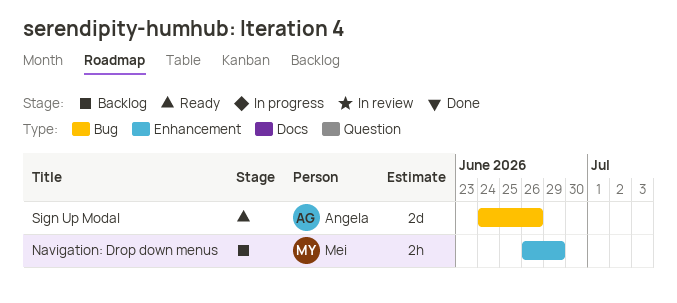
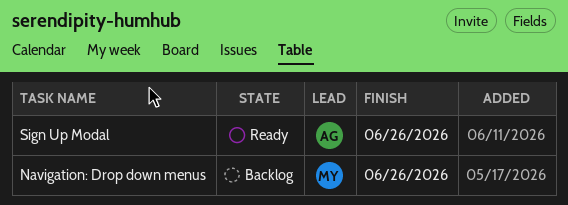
Navigation: Drop down menus, due: Jun 29 -> Jun 26

